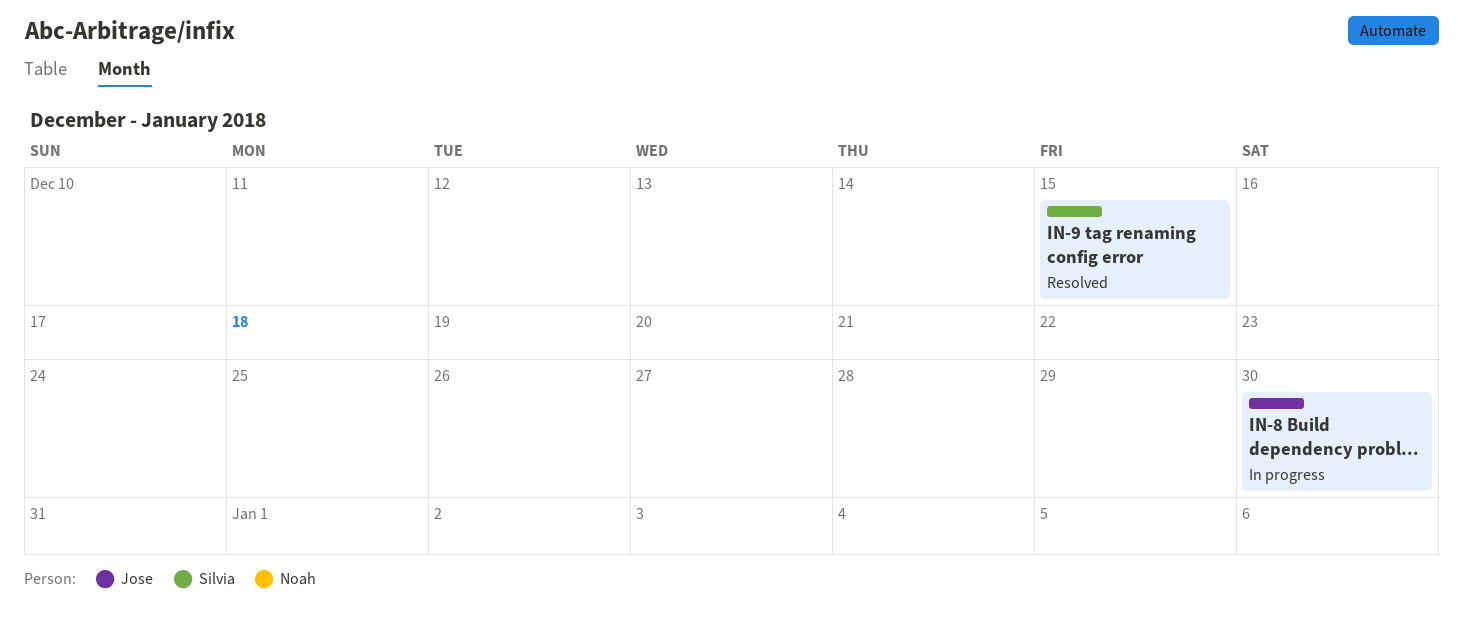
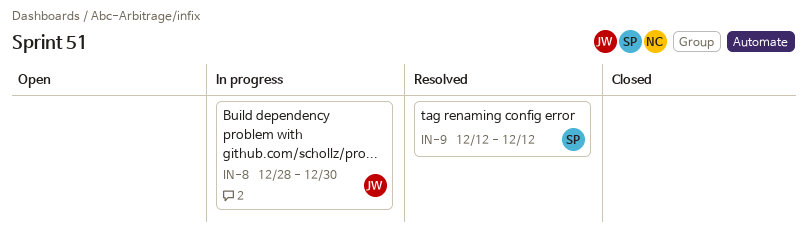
IN-9, due: Dec 15 -> Dec 12

